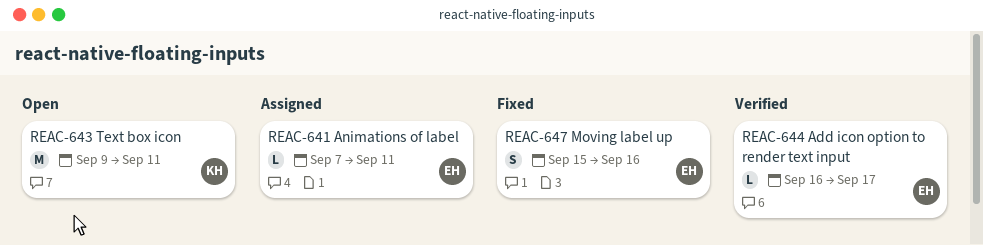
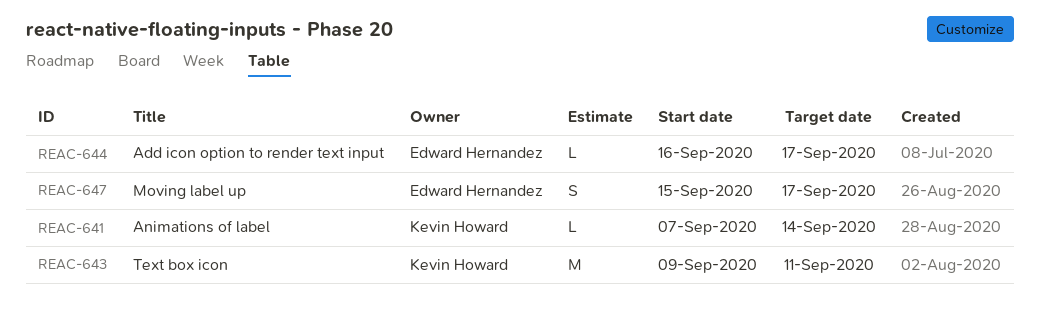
REAC-641, owner: Edward Hernandez -> Kevin Howard
REAC-641, due: Sep 11 -> Sep 14
REAC-647, due: Sep 16 -> Sep 17

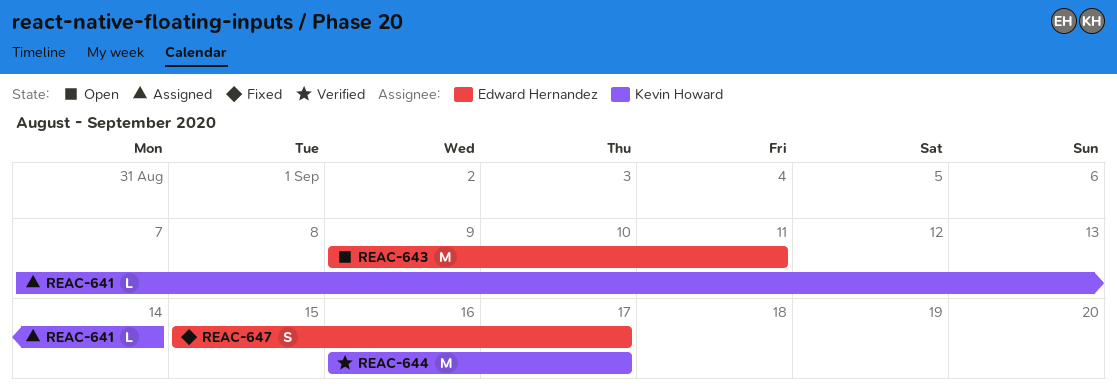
REAC-643, owner: Kevin Howard -> Edward Hernandez
REAC-644, owner: Edward Hernandez -> Kevin Howard
REAC-644, estimate: L -> M

